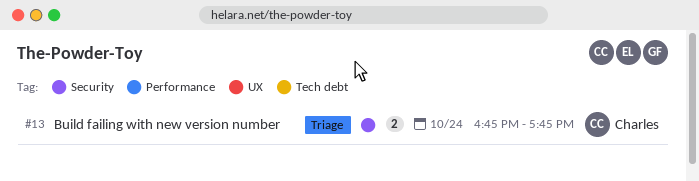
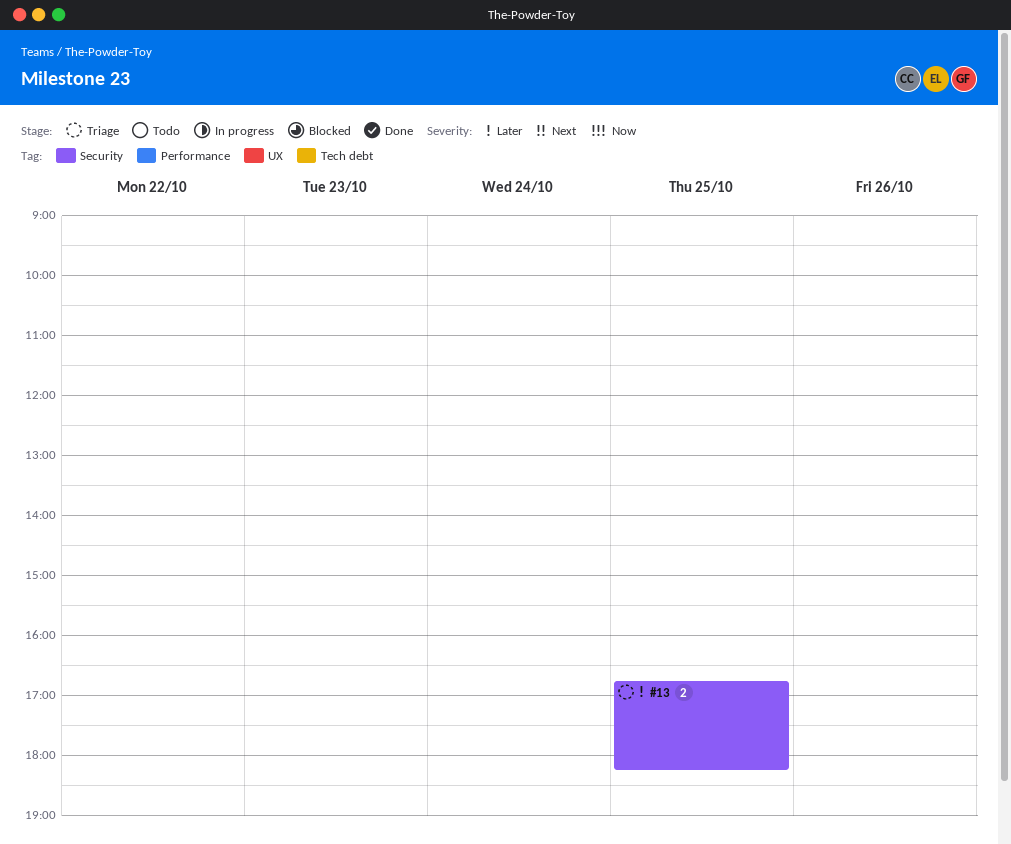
#13, day: Oct 24 -> Oct 25
#13, ends: 17:45 -> 18:15

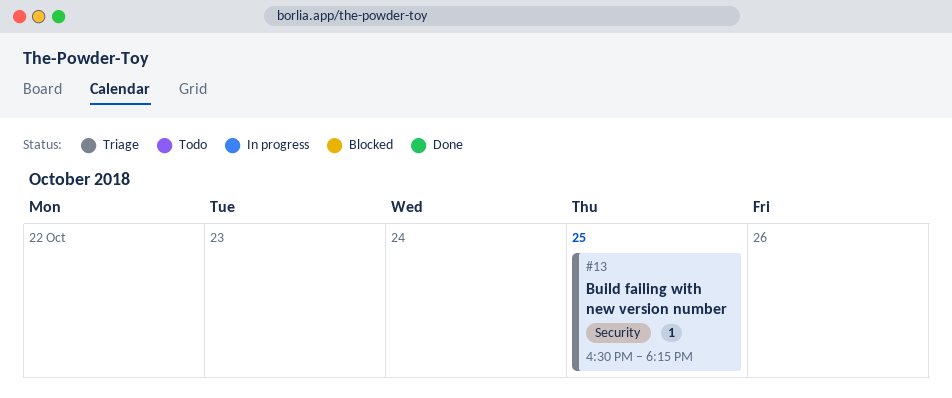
#13, estimate: 2 -> 1
#13, begins: 16:45 -> 16:30

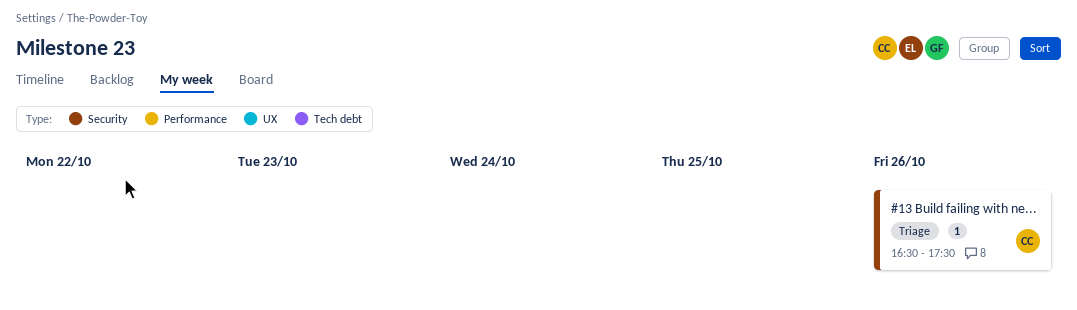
#13, day: Oct 25 -> Oct 26
#13, ends: 18:15 -> 17:30

